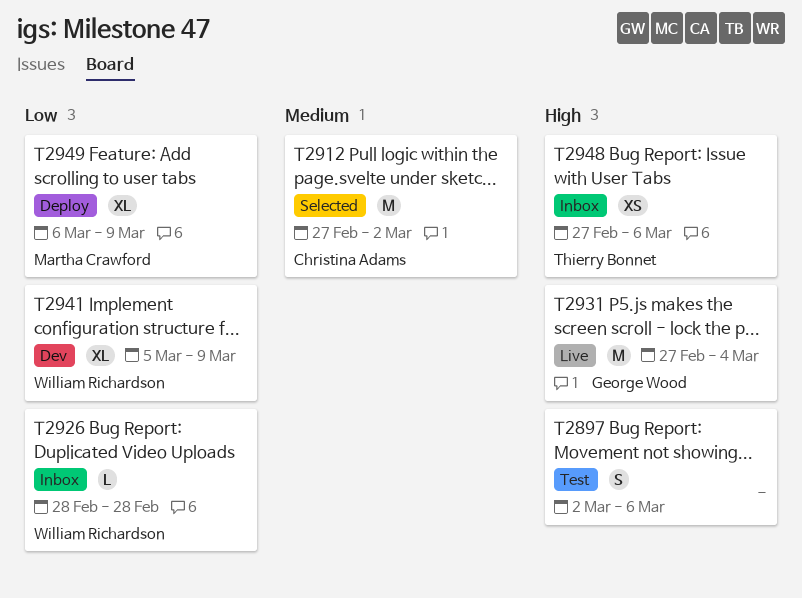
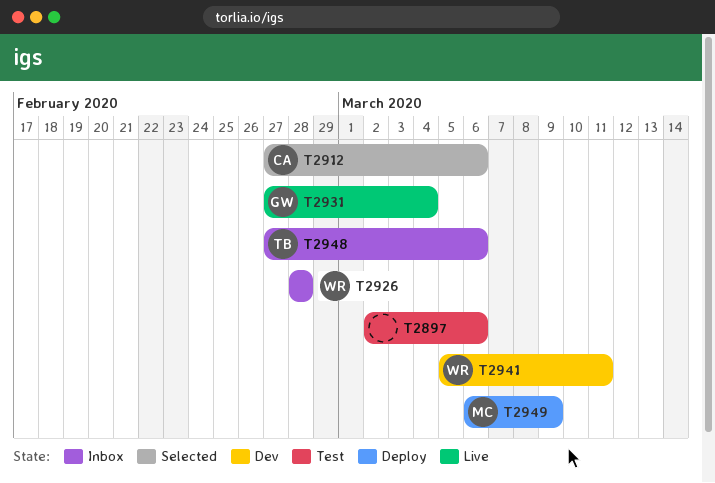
T2912, due: Mar 2 -> Mar 6
T2941, due: Mar 9 -> Mar 11

